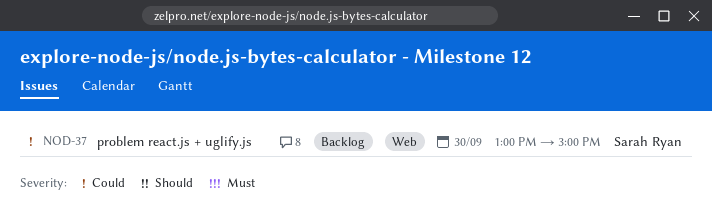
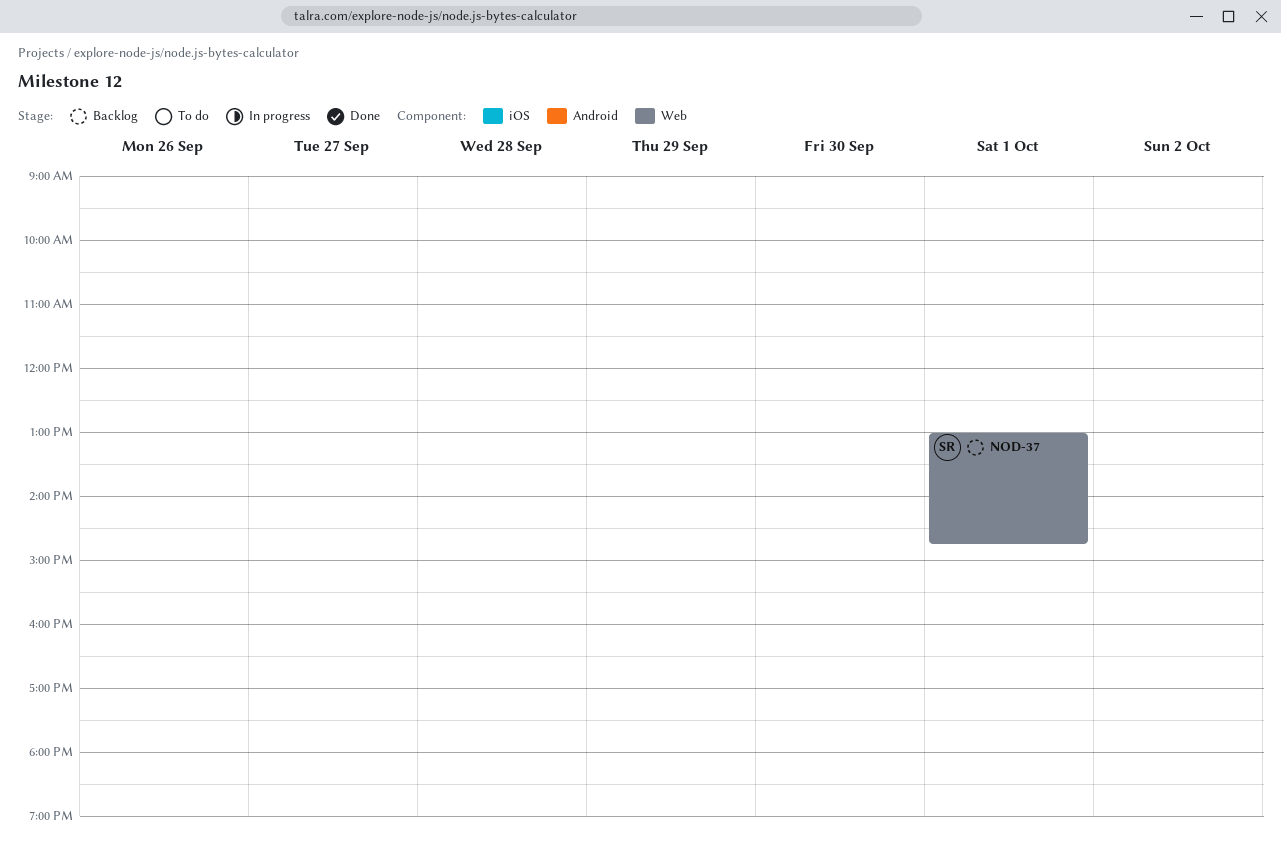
NOD-37, day: Sep 30 -> Oct 1
NOD-37, ends: 15:00 -> 14:45

